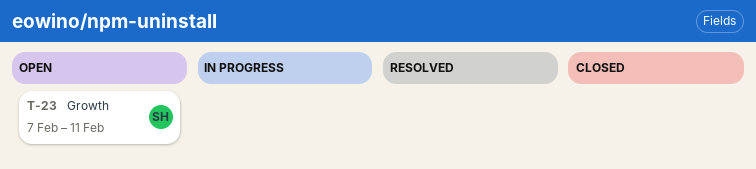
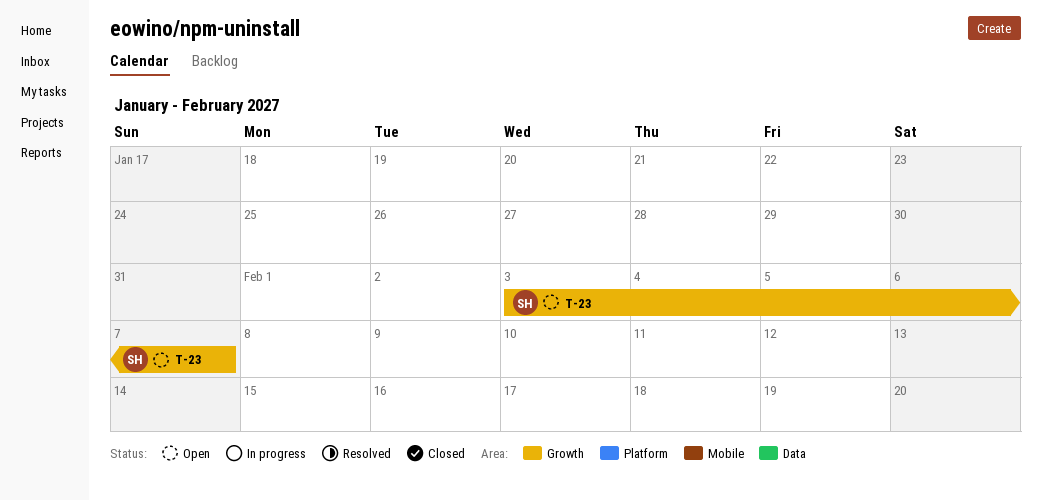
T-23, start: Feb 7 -> Feb 3
T-23, due: Feb 11 -> Feb 7

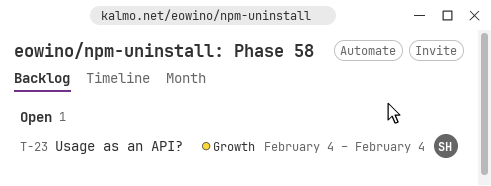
T-23, start: Feb 3 -> Feb 4
T-23, due: Feb 7 -> Feb 4

